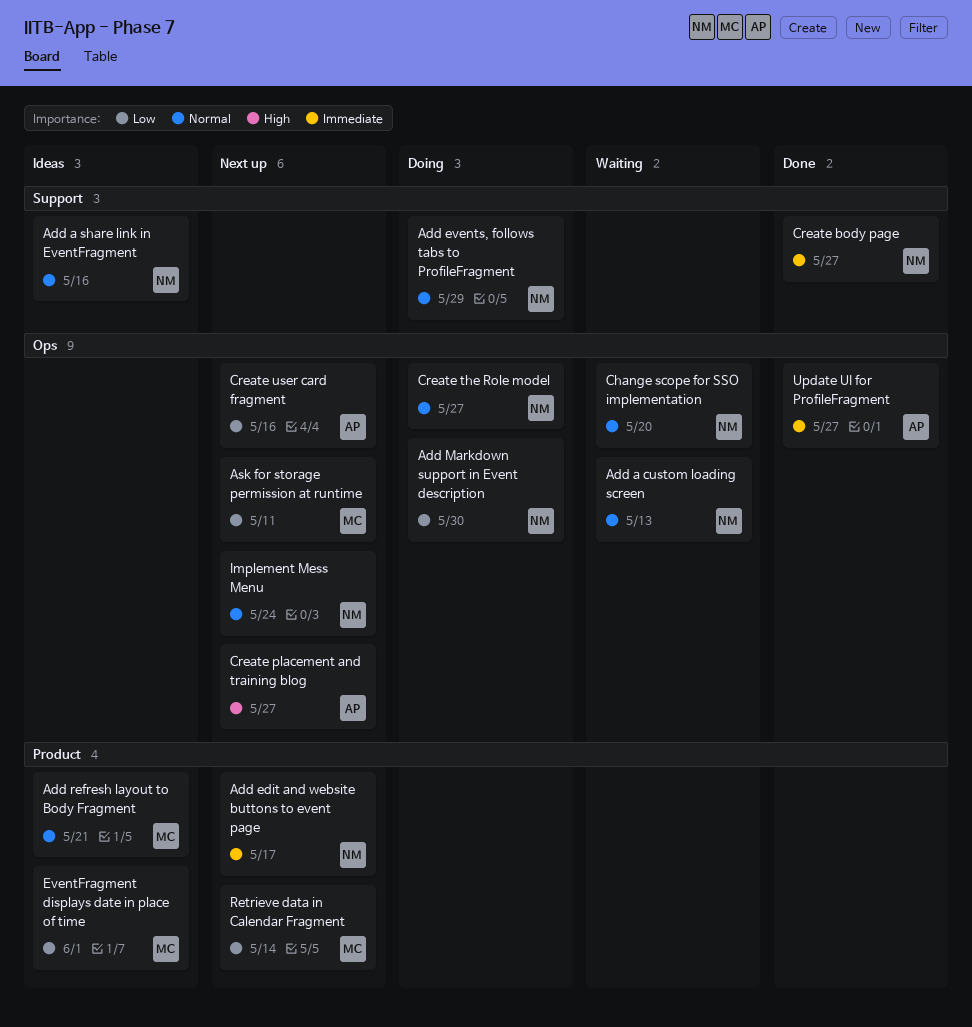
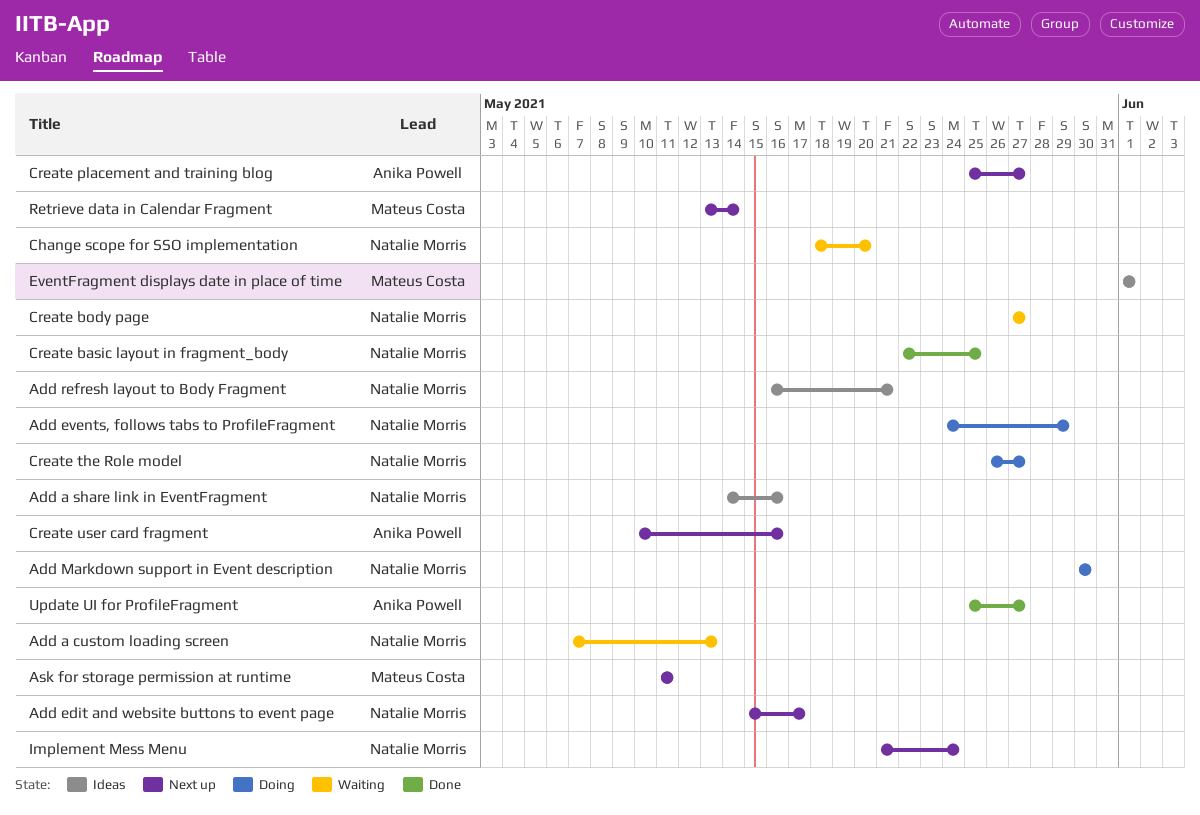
Add refresh layout to Body Fragment, owner: Mateus Costa -> Natalie Morris
Create basic layout in fragment_body: none -> present
Create body page, status: Done -> Waiting

